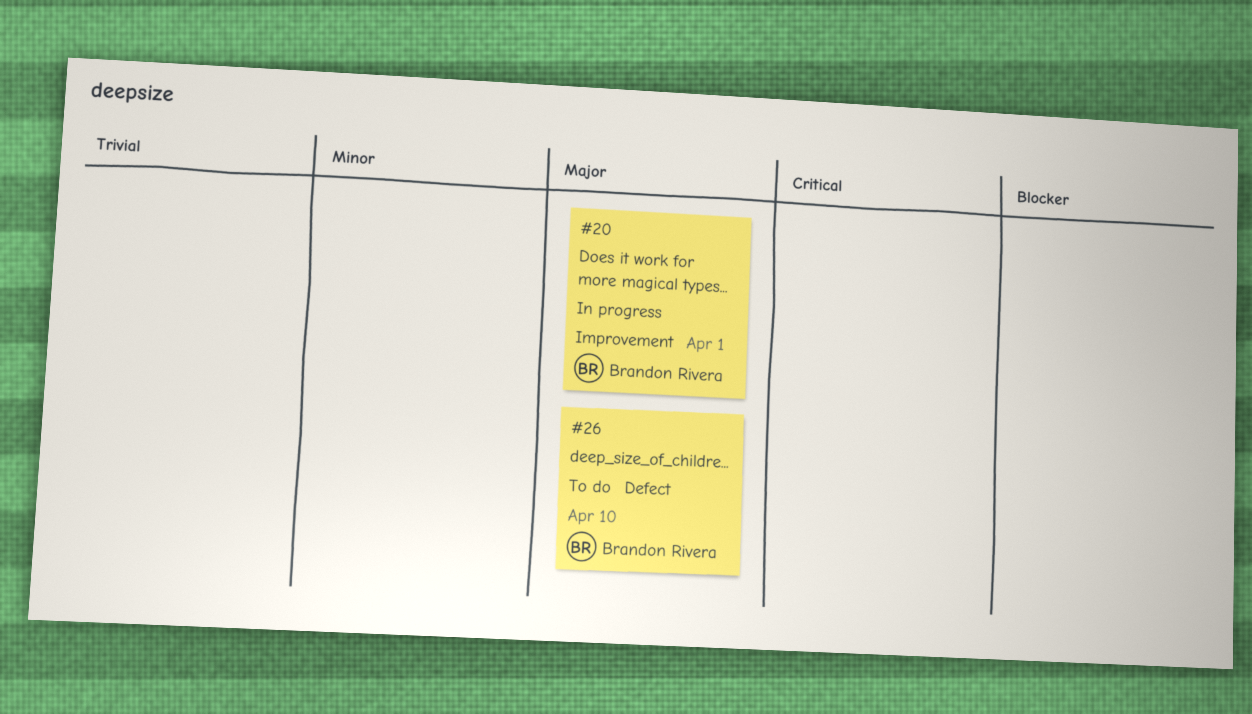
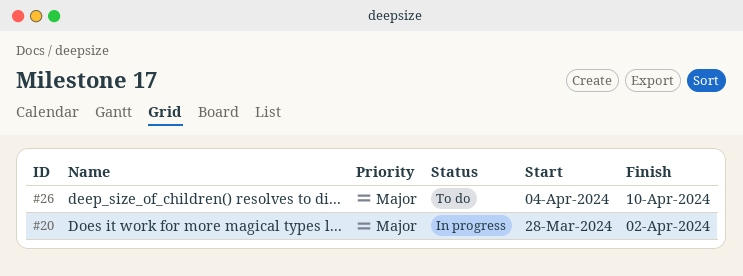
#20, due: Apr 1 -> Apr 2

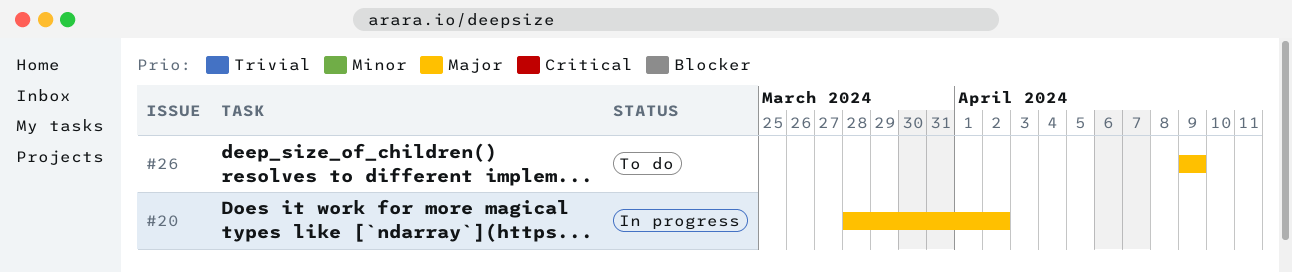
#26, start: Apr 4 -> Apr 9
#26, due: Apr 10 -> Apr 9

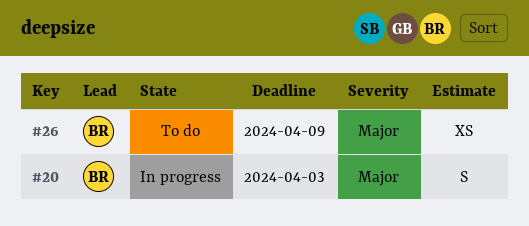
#20, due: Apr 2 -> Apr 3

